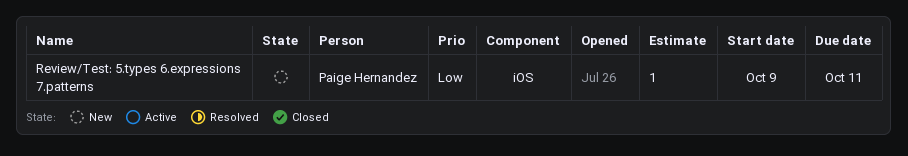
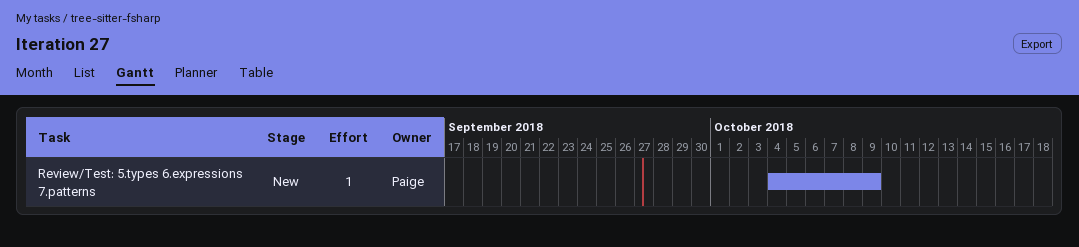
Review/Test: 5.types 6.expressions 7.patterns, start: Oct 9 -> Oct 4
Review/Test: 5.types 6.expressions 7.patterns, due: Oct 11 -> Oct 9

